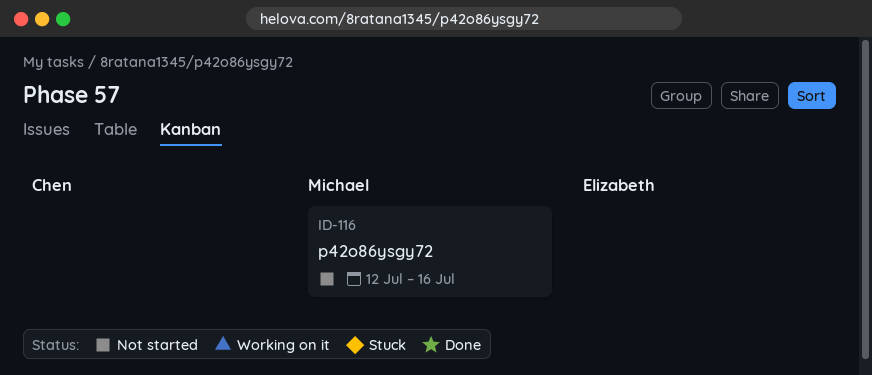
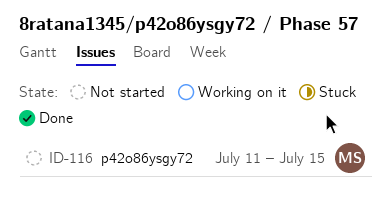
ID-116, start: Jul 12 -> Jul 11
ID-116, due: Jul 16 -> Jul 15

